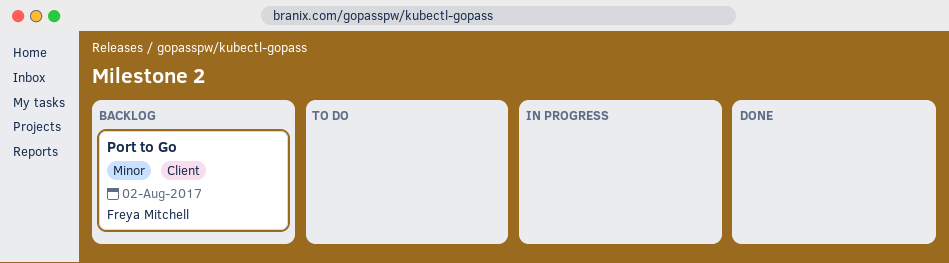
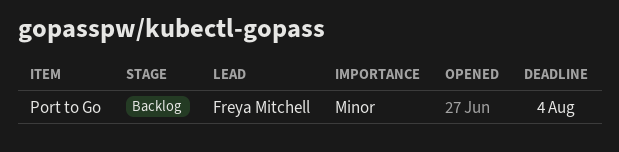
Port to Go, due: Aug 2 -> Aug 4

